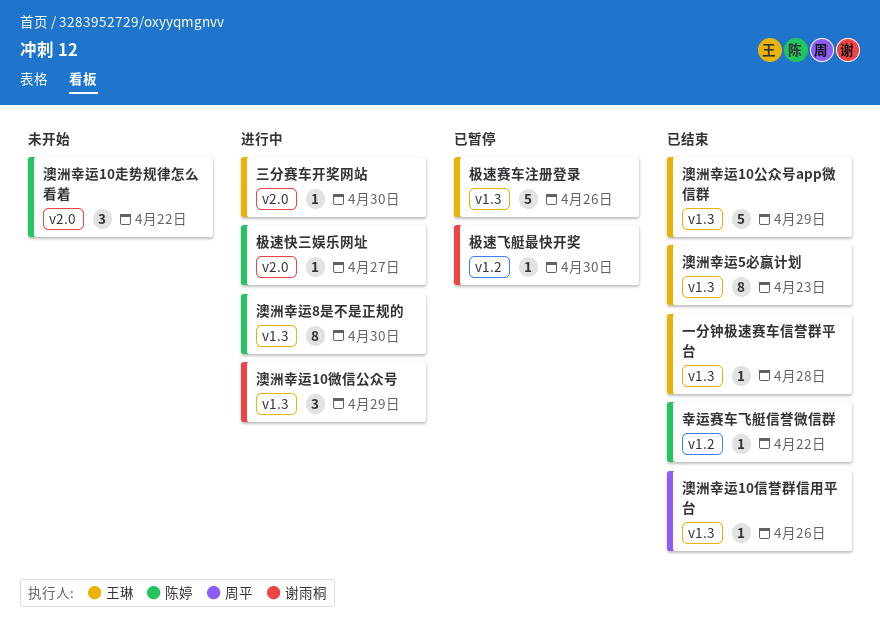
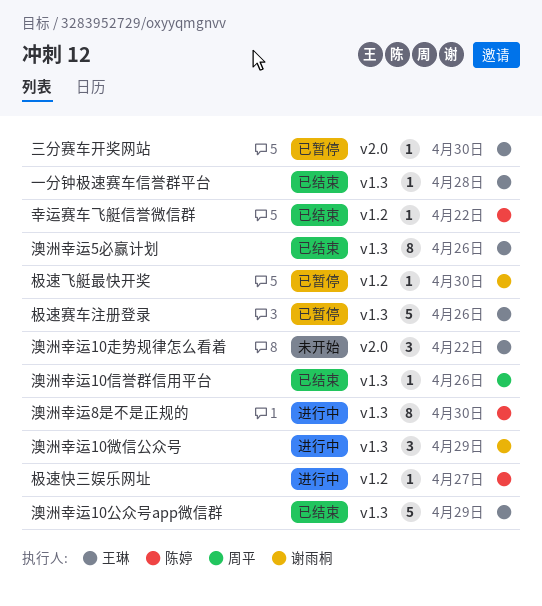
三分赛车开奖网站, status: 进行中 -> 已暂停
极速快三娱乐网址, label: v2.0 -> v1.2
澳洲幸运10走势规律怎么看着, owner: 陈婷 -> 王琳
澳洲幸运5必赢计划, due: Apr 23 -> Apr 26

